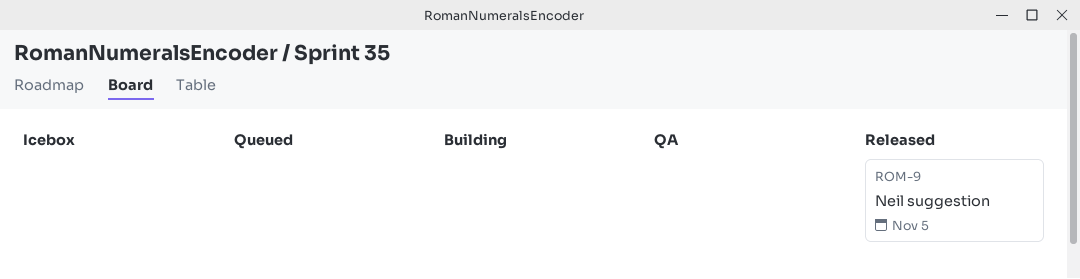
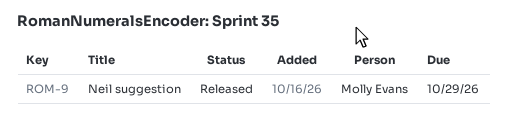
ROM-9, due: Nov 5 -> Oct 29

